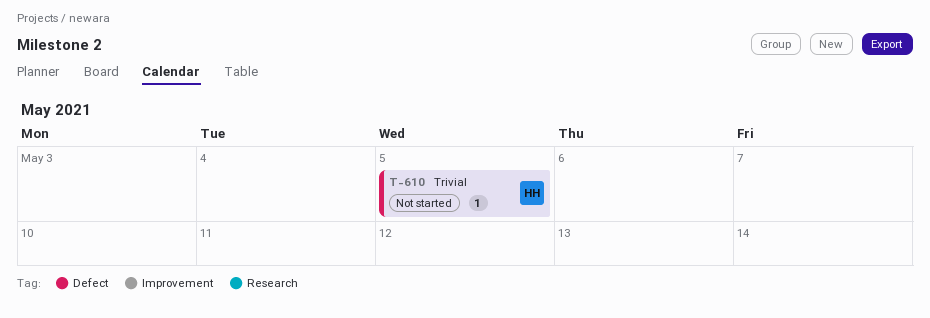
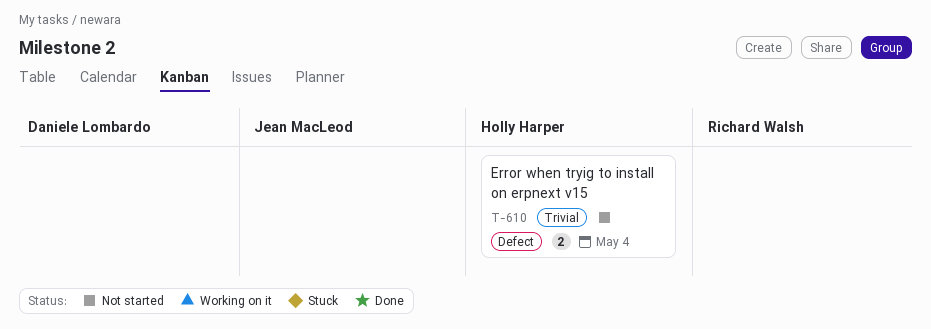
T-610, estimate: 1 -> 2
T-610, due: May 5 -> May 4

